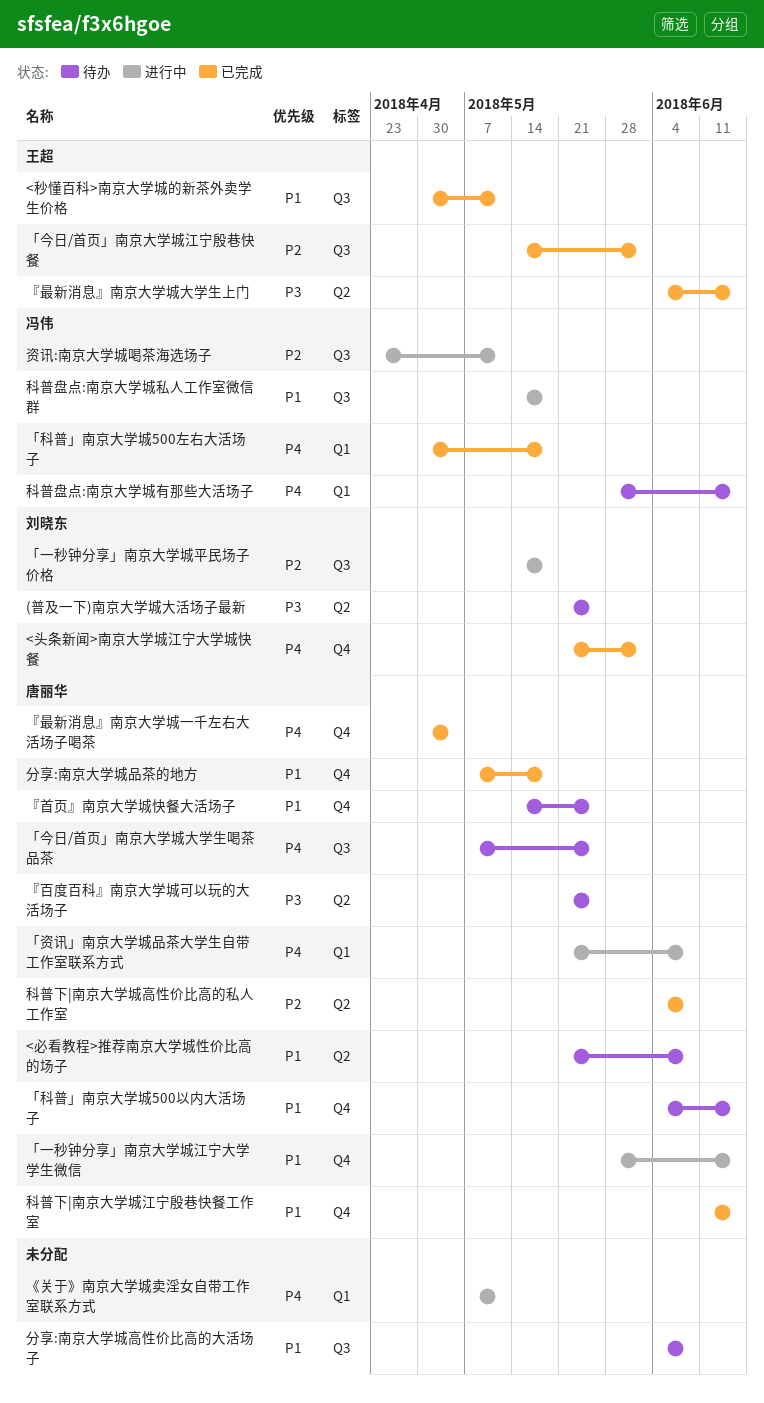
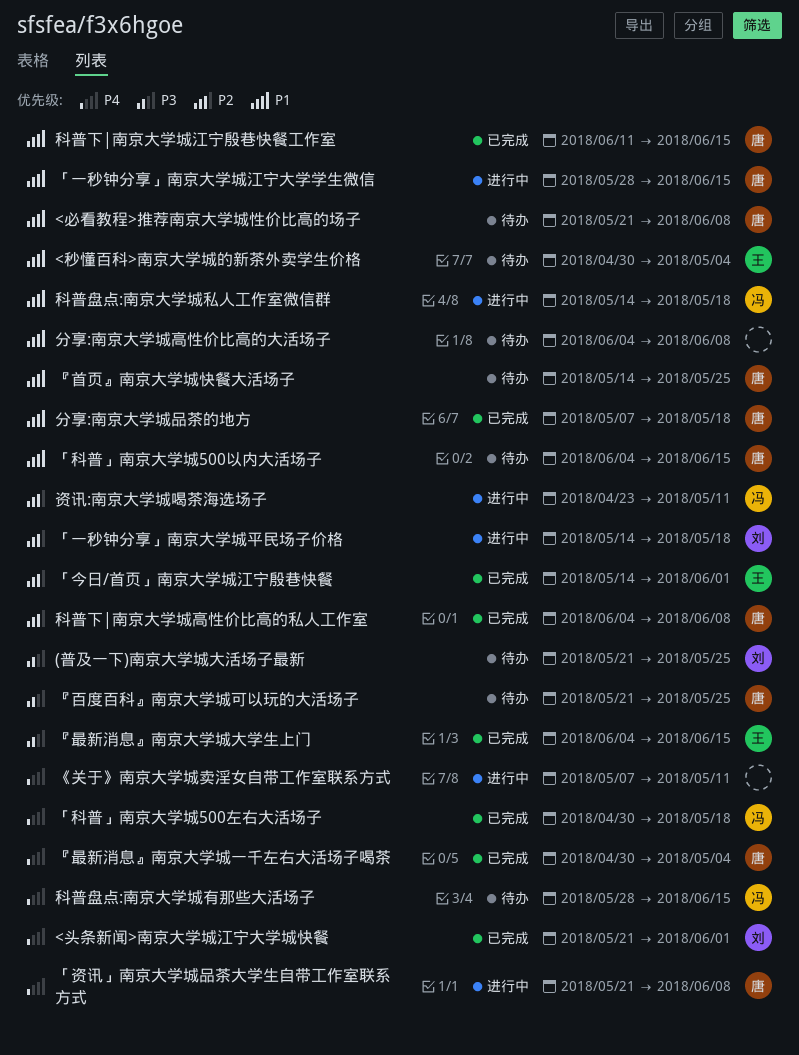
<秒懂百科>南京大学城的新茶外卖学生价格, status: 已完成 -> 待办
<秒懂百科>南京大学城的新茶外卖学生价格, due: May 11 -> May 4
「今日/首页」南京大学城大学生喝茶品茶: present -> none

